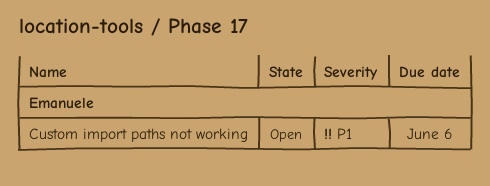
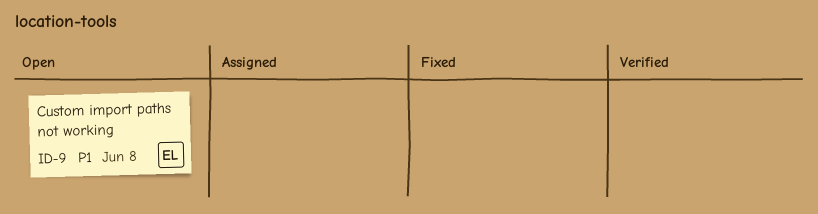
Custom import paths not working, due: Jun 6 -> Jun 8

